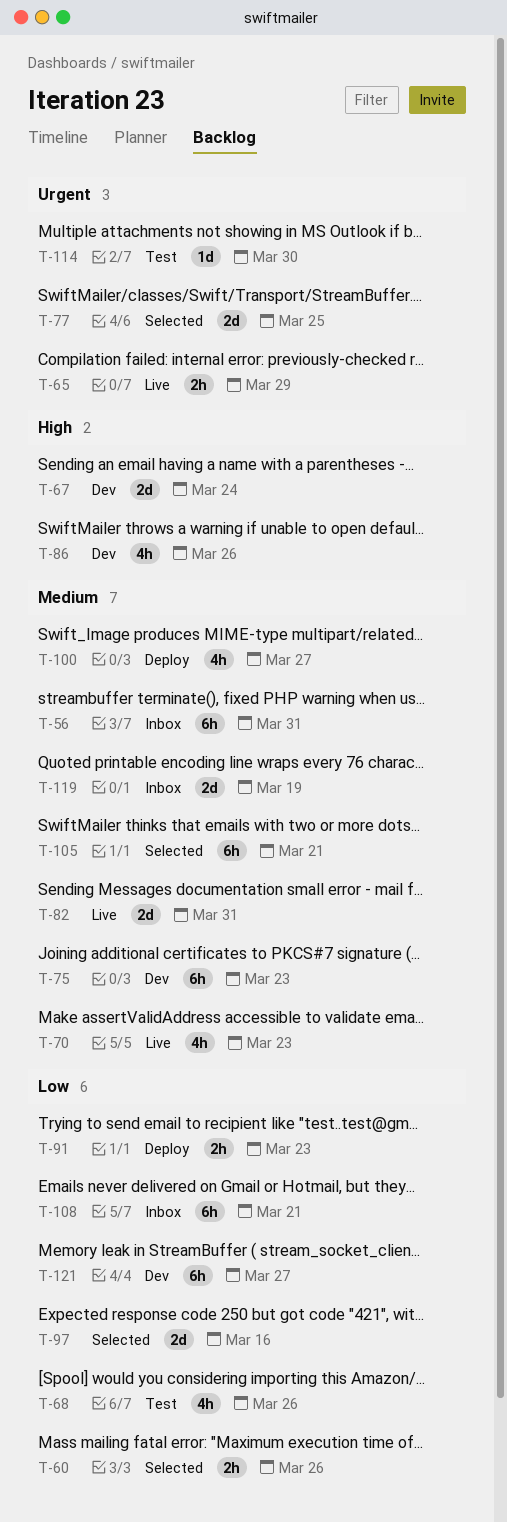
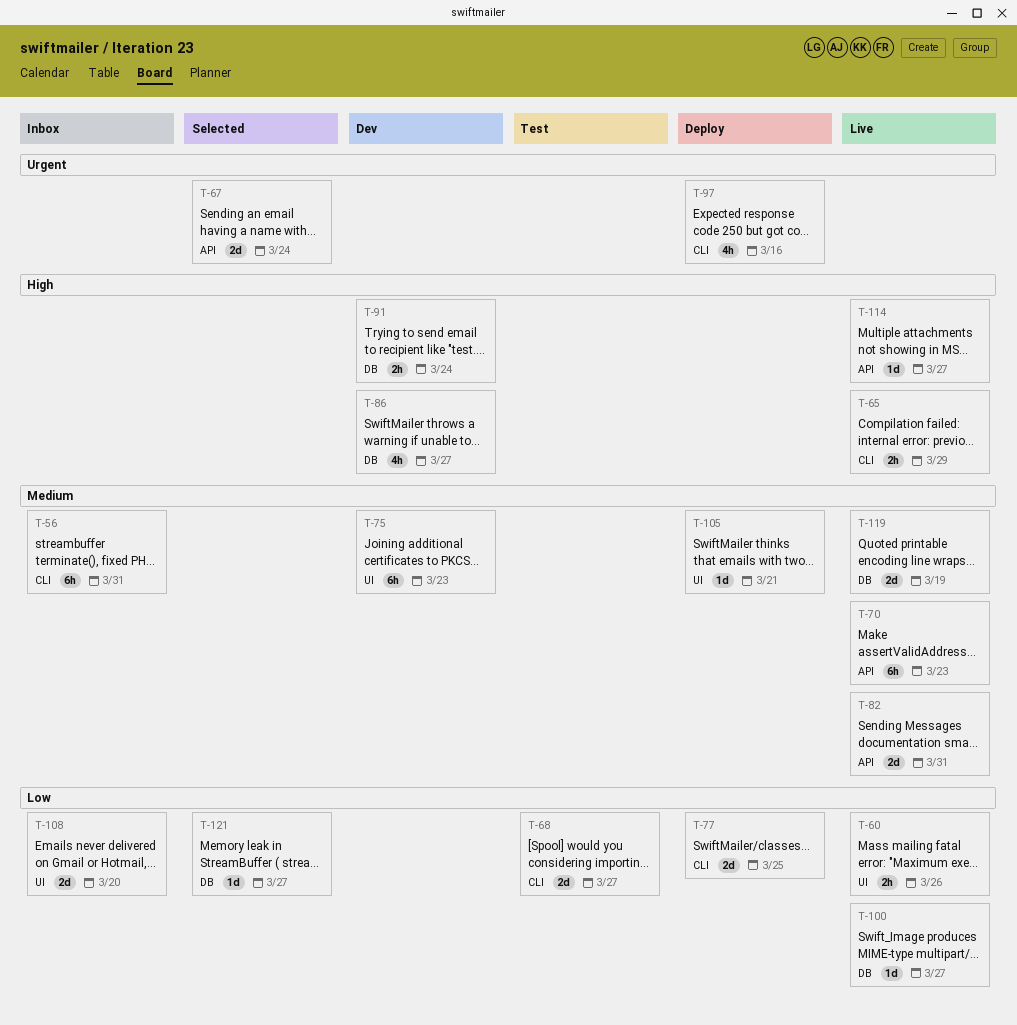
T-60, status: Selected -> Live
T-65, priority: Urgent -> High
T-67, status: Dev -> Selected
T-67, priority: High -> Urgent
T-68, estimate: 4h -> 2d
T-68, due: Mar 26 -> Mar 27
T-70, estimate: 4h -> 6h
T-77, status: Selected -> Deploy
T-77, priority: Urgent -> Low
T-86, due: Mar 26 -> Mar 27
T-91, status: Deploy -> Dev
T-91, priority: Low -> High
T-91, due: Mar 23 -> Mar 24
T-97, status: Selected -> Deploy
T-97, priority: Low -> Urgent
T-97, estimate: 2d -> 4h
T-100, status: Deploy -> Live
T-100, priority: Medium -> Low
T-100, estimate: 4h -> 1d
T-105, status: Selected -> Deploy
T-105, estimate: 6h -> 1d
T-108, estimate: 6h -> 2d
T-108, due: Mar 21 -> Mar 20
T-114, status: Test -> Live
T-114, priority: Urgent -> High
T-114, due: Mar 30 -> Mar 27
T-119, status: Inbox -> Live
T-121, status: Dev -> Selected
T-121, estimate: 6h -> 1d

